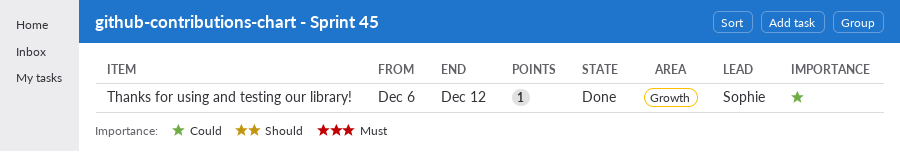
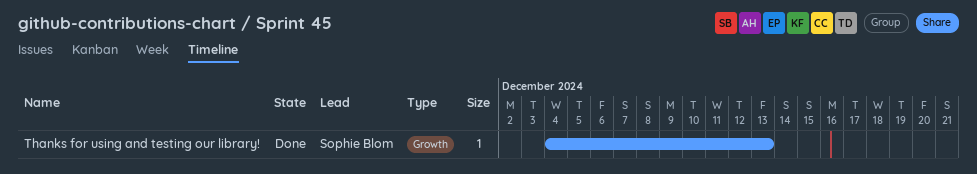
Thanks for using and testing our library!, start: Dec 6 -> Dec 4
Thanks for using and testing our library!, due: Dec 12 -> Dec 13

